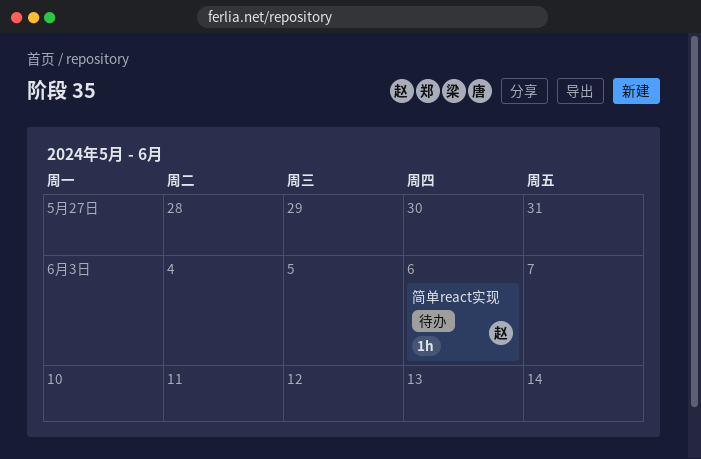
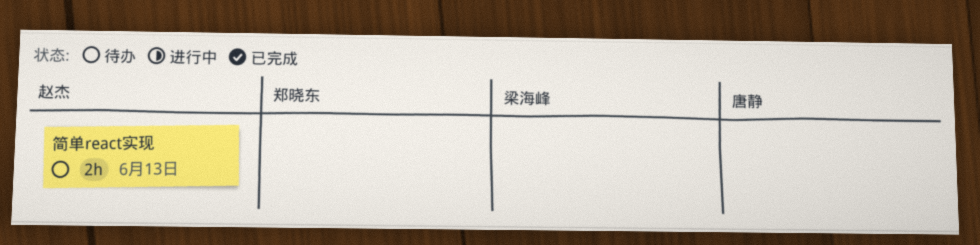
简单react实现, estimate: 1h -> 2h
简单react实现, due: Jun 6 -> Jun 13

